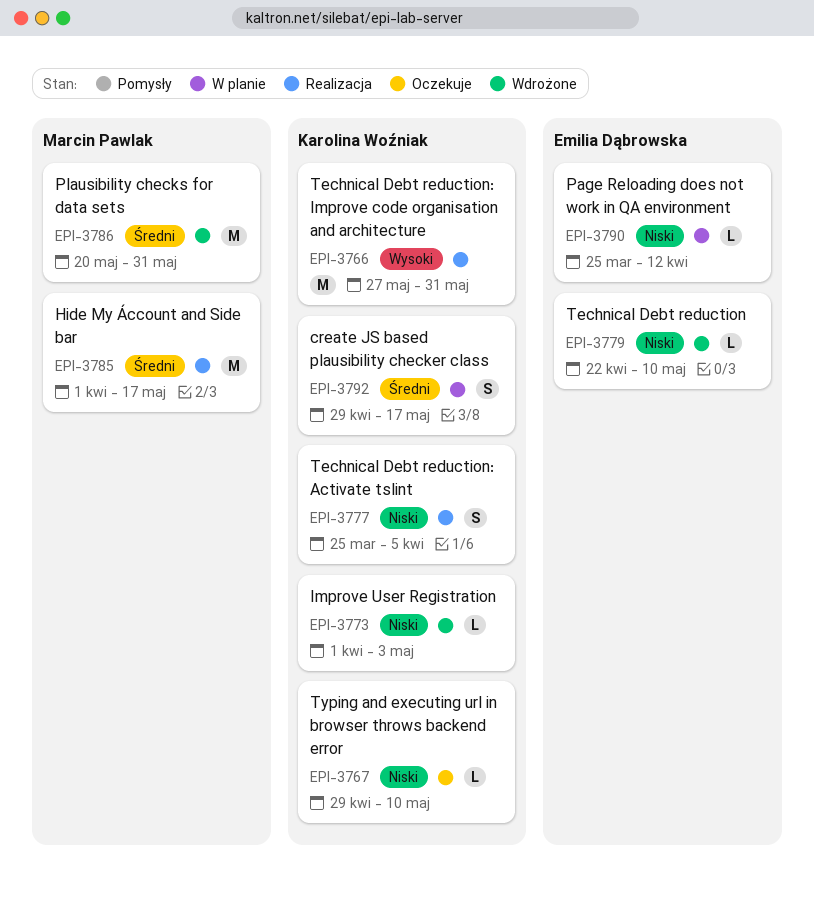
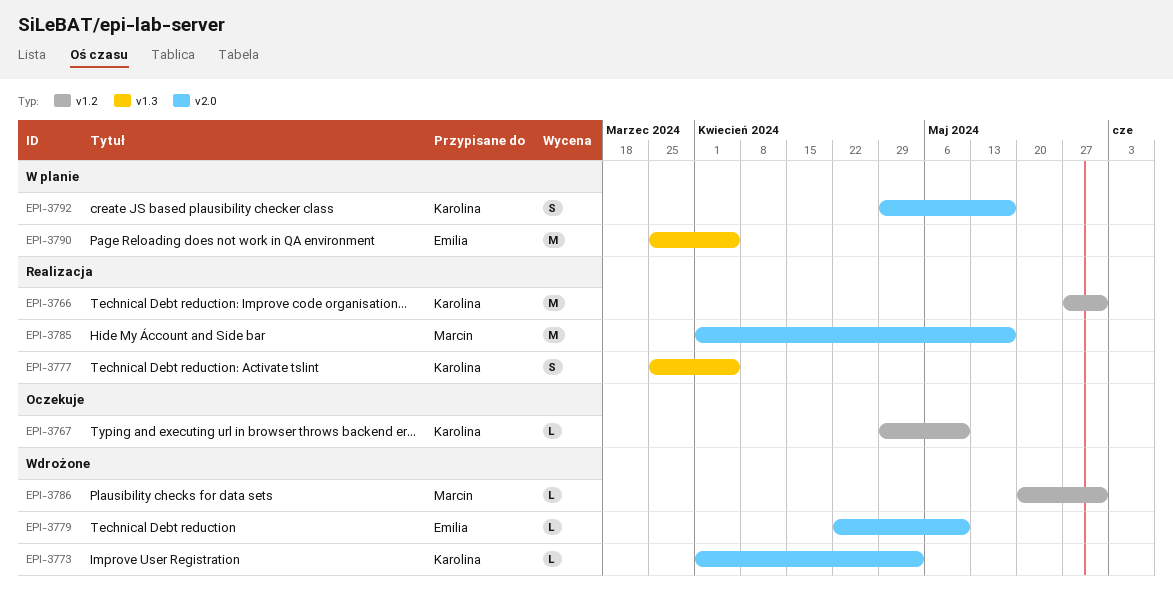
EPI-3786, estimate: M -> L
EPI-3790, estimate: L -> M
EPI-3790, due: Apr 12 -> Apr 5

